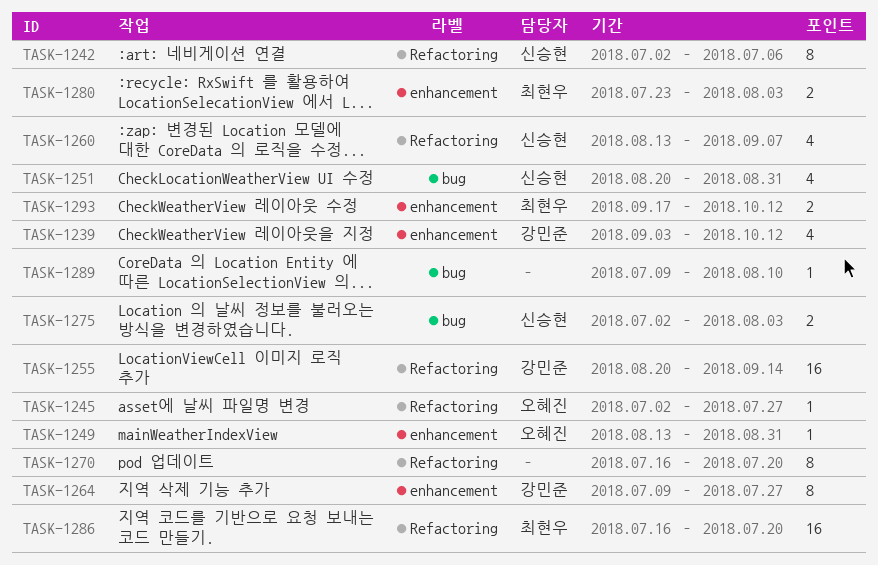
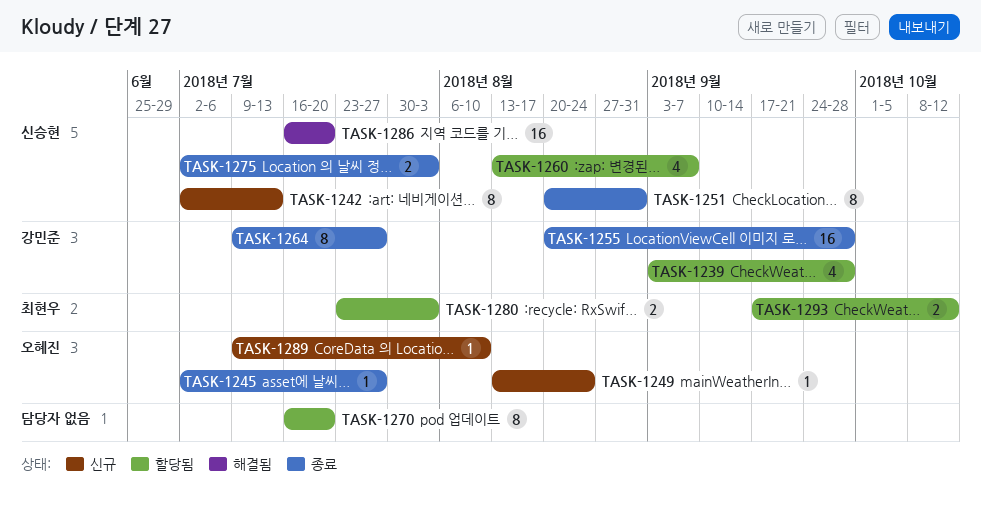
TASK-1239, due: Oct 12 -> Sep 28
TASK-1242, due: Jul 6 -> Jul 13
TASK-1249, due: Aug 31 -> Aug 24
TASK-1251, estimate: 4 -> 8
TASK-1255, due: Sep 14 -> Sep 28
TASK-1286, owner: 최현우 -> 신승현
TASK-1289, owner: none -> 오혜진

